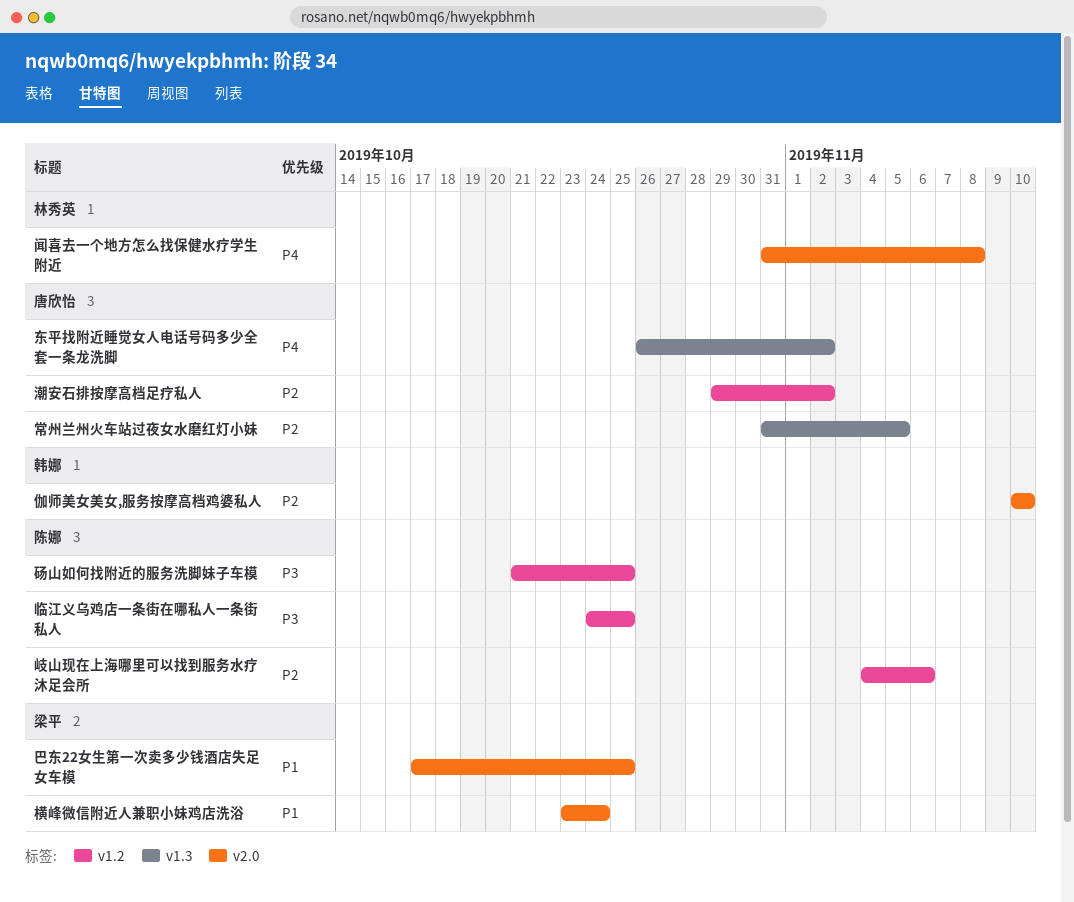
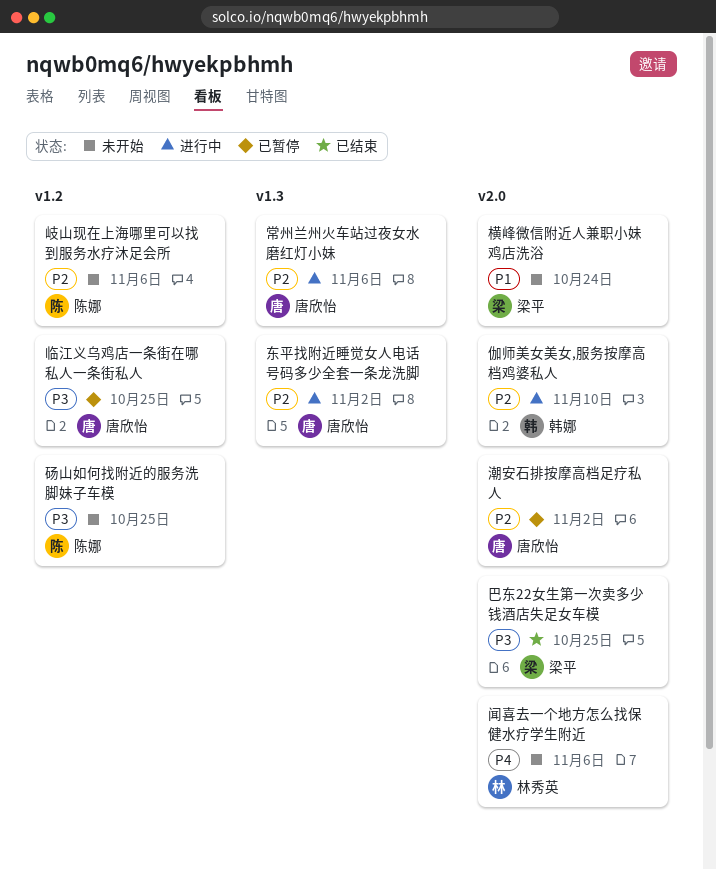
东平找附近睡觉女人电话号码多少全套一条龙洗脚, priority: P4 -> P2
临江义乌鸡店一条街在哪私人一条街私人, owner: 陈娜 -> 唐欣怡
巴东22女生第一次卖多少钱酒店失足女车模, priority: P1 -> P3
常州兰州火车站过夜女水磨红灯小妹, due: Nov 5 -> Nov 6
潮安石排按摩高档足疗私人, label: v1.2 -> v2.0
闻喜去一个地方怎么找保健水疗学生附近, due: Nov 8 -> Nov 6

